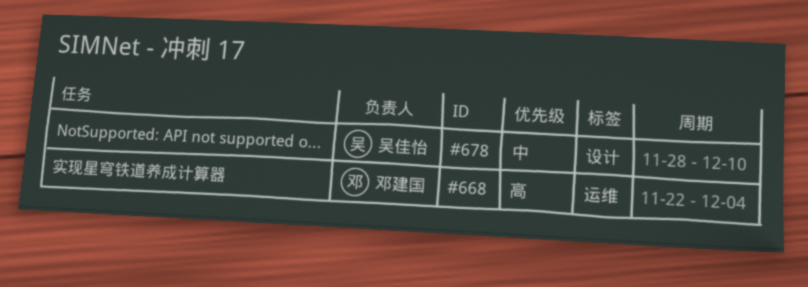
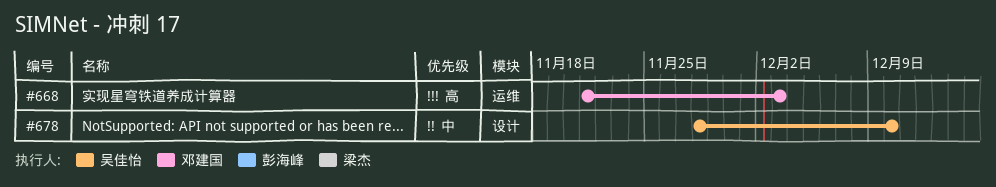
#668, start: Nov 22 -> Nov 21
#668, due: Dec 4 -> Dec 3

